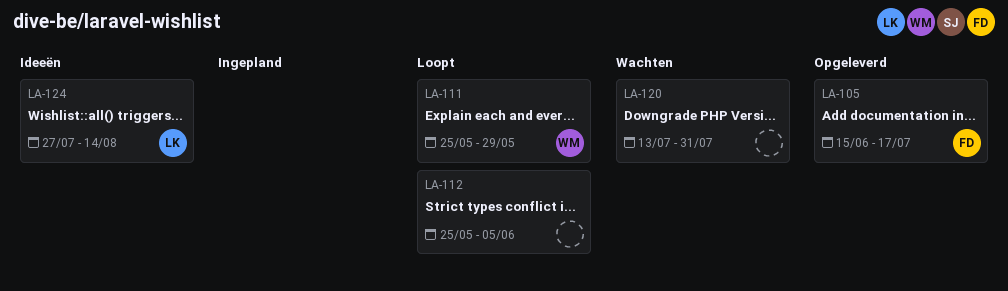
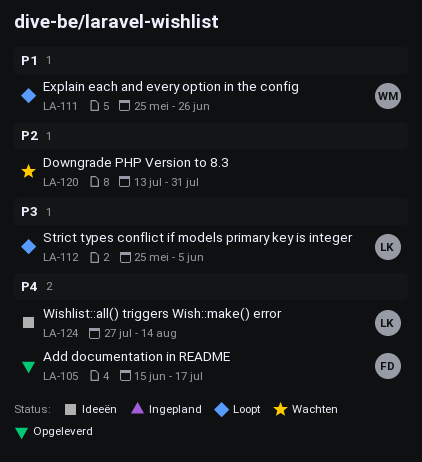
LA-111, due: May 29 -> Jun 26
LA-112, owner: none -> LK

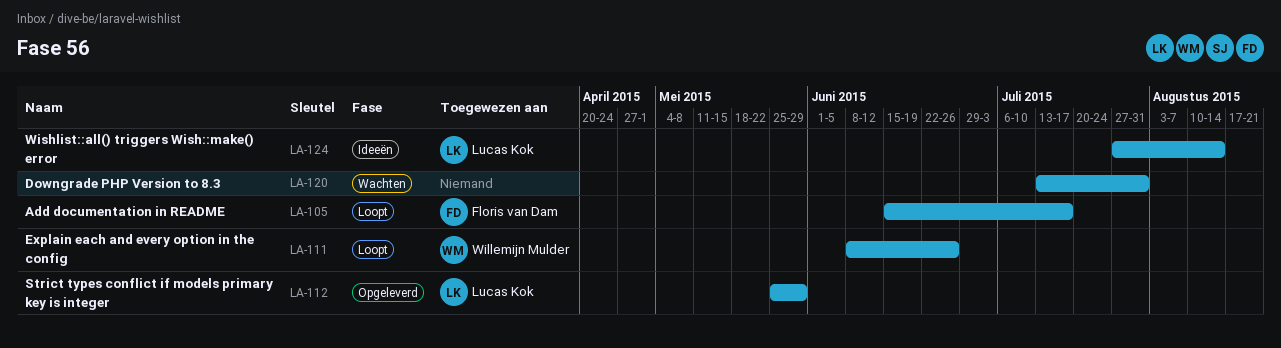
LA-105, status: Opgeleverd -> Loopt
LA-111, start: May 25 -> Jun 8
LA-112, status: Loopt -> Opgeleverd
LA-112, due: Jun 5 -> May 29

